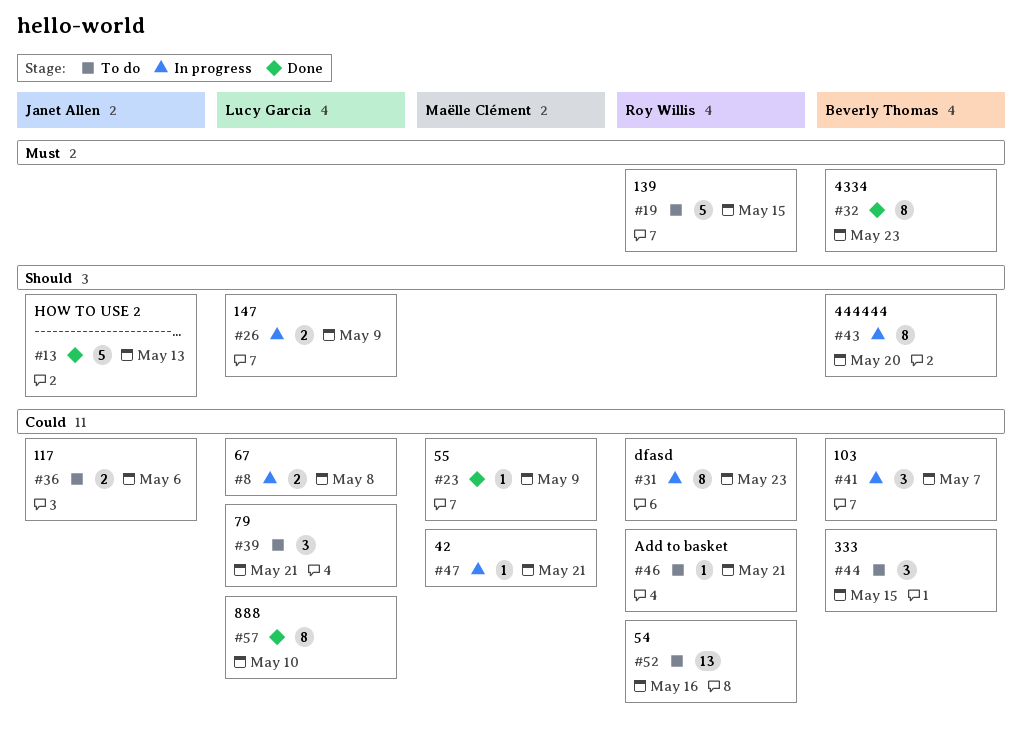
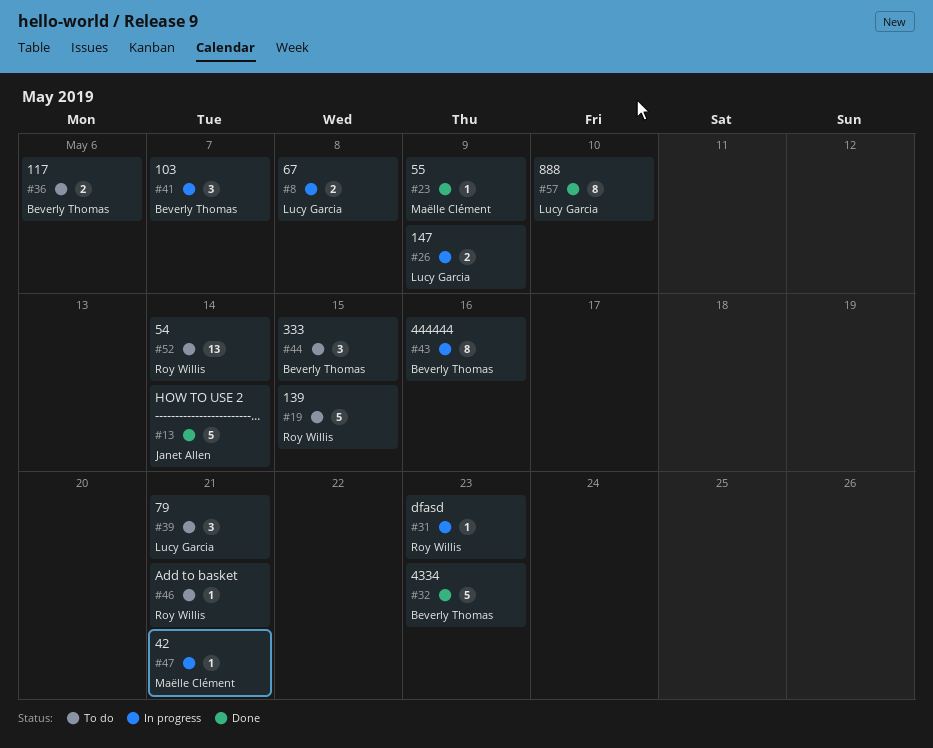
#13, due: May 13 -> May 14
#31, estimate: 8 -> 1
#32, estimate: 8 -> 5
#36, owner: Janet Allen -> Beverly Thomas
#43, due: May 20 -> May 16
#52, due: May 16 -> May 14

